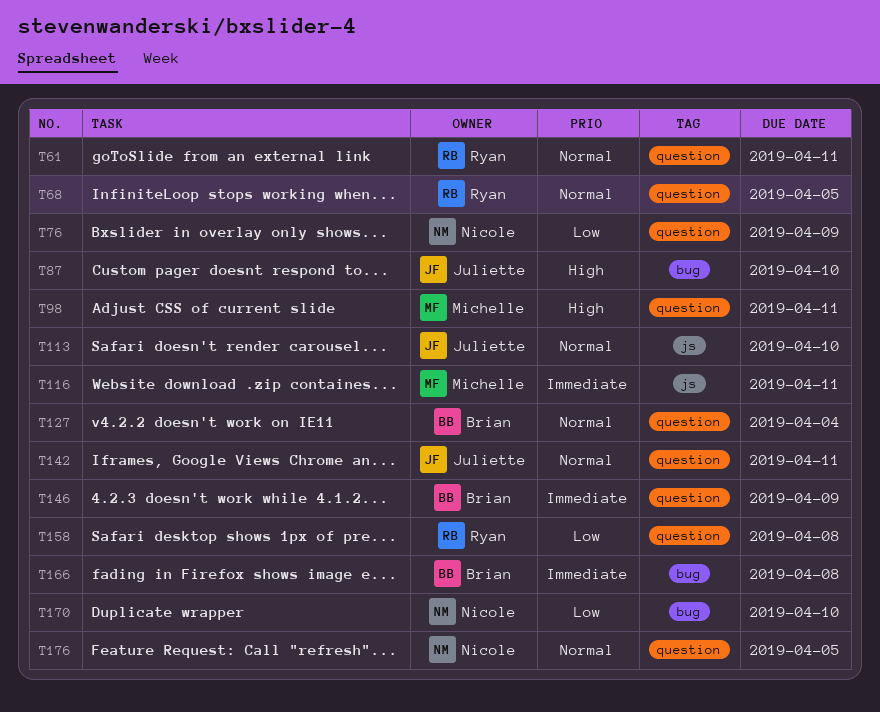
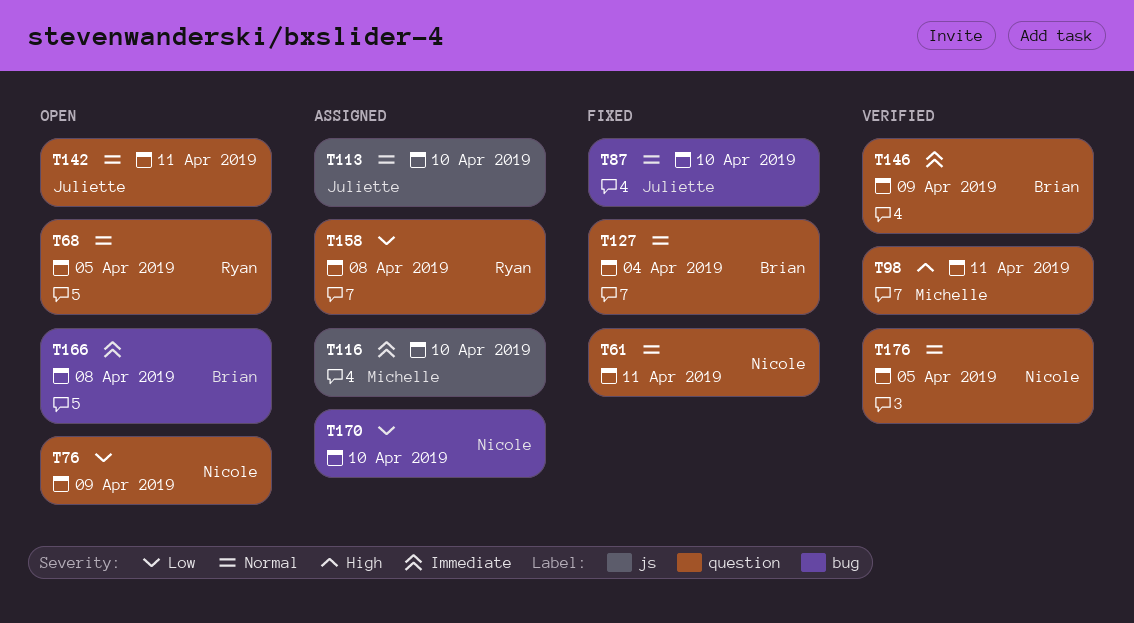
T61, owner: Ryan -> Nicole
T87, priority: High -> Normal
T116, due: Apr 11 -> Apr 10

